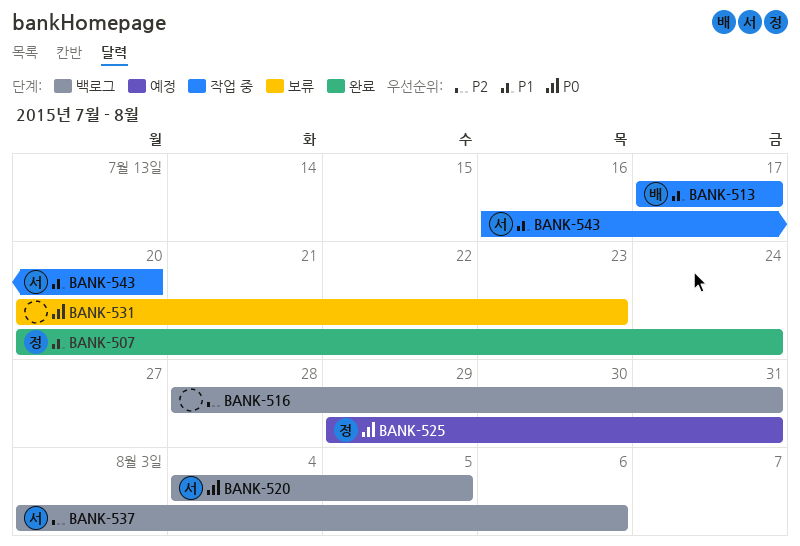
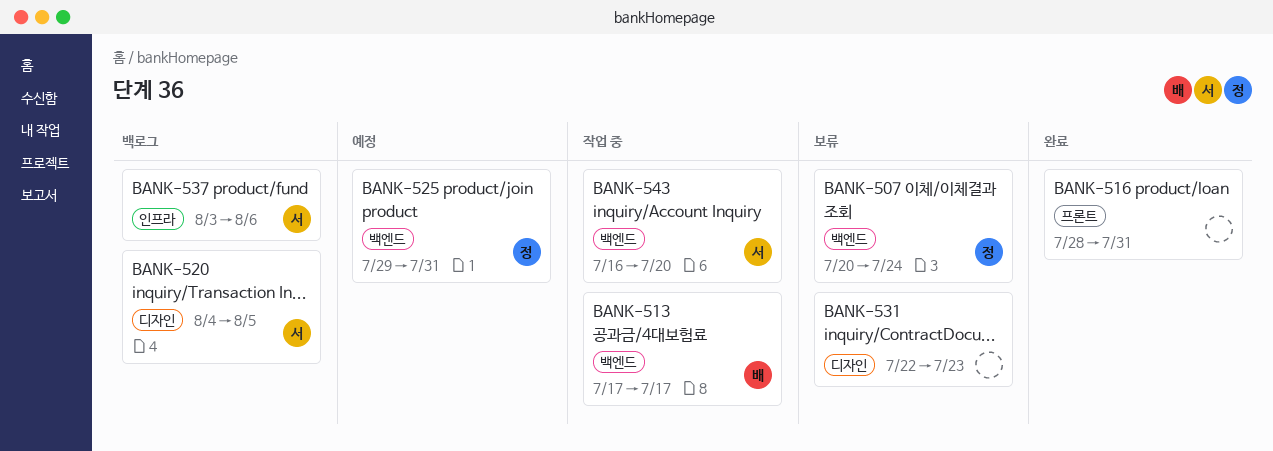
BANK-507, status: 완료 -> 보류
BANK-516, status: 백로그 -> 완료
BANK-531, start: Jul 20 -> Jul 22

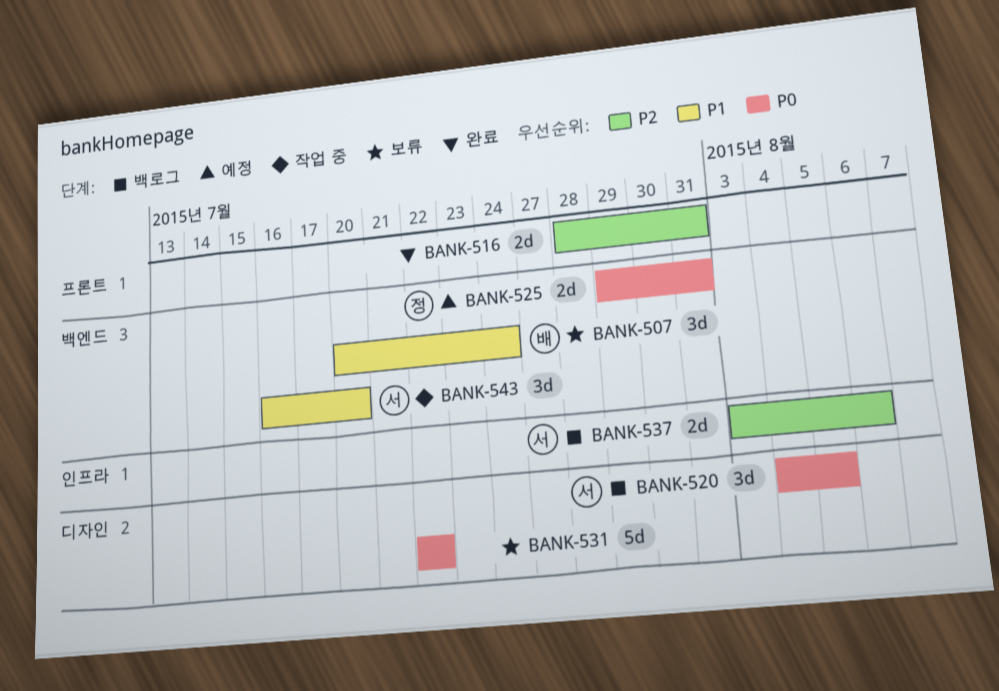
BANK-507, owner: 정 -> 배
BANK-513: present -> none
BANK-531, due: Jul 23 -> Jul 22

